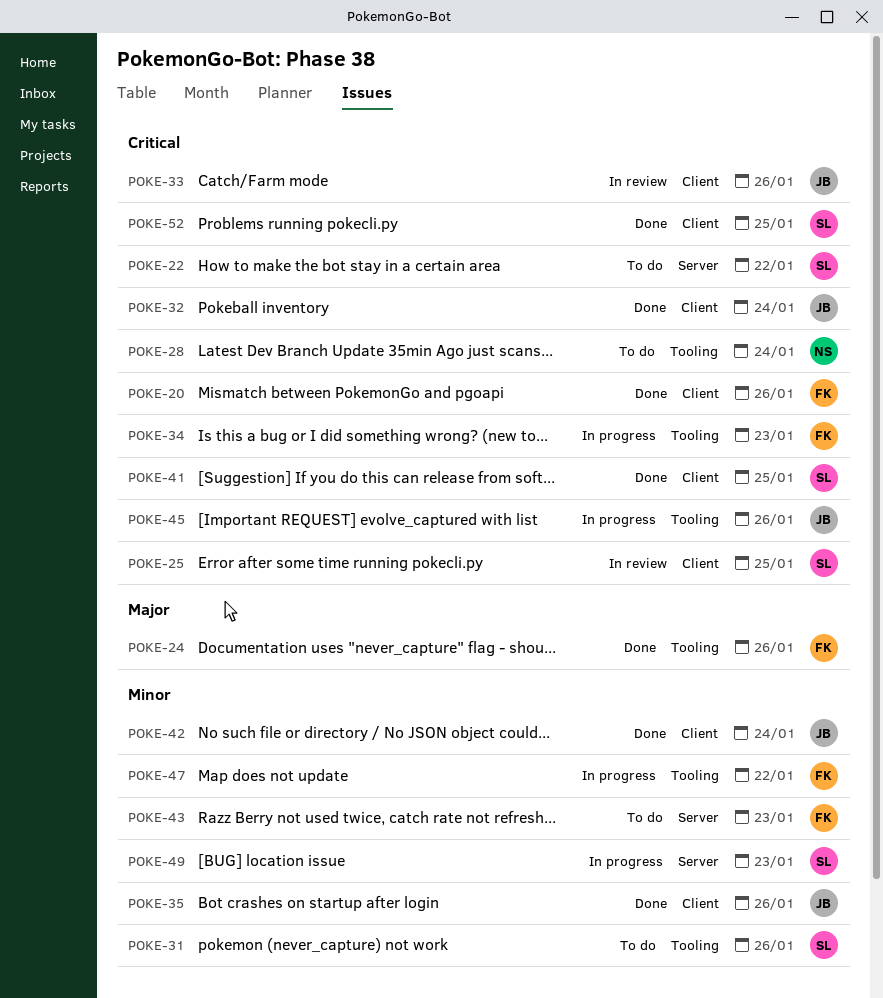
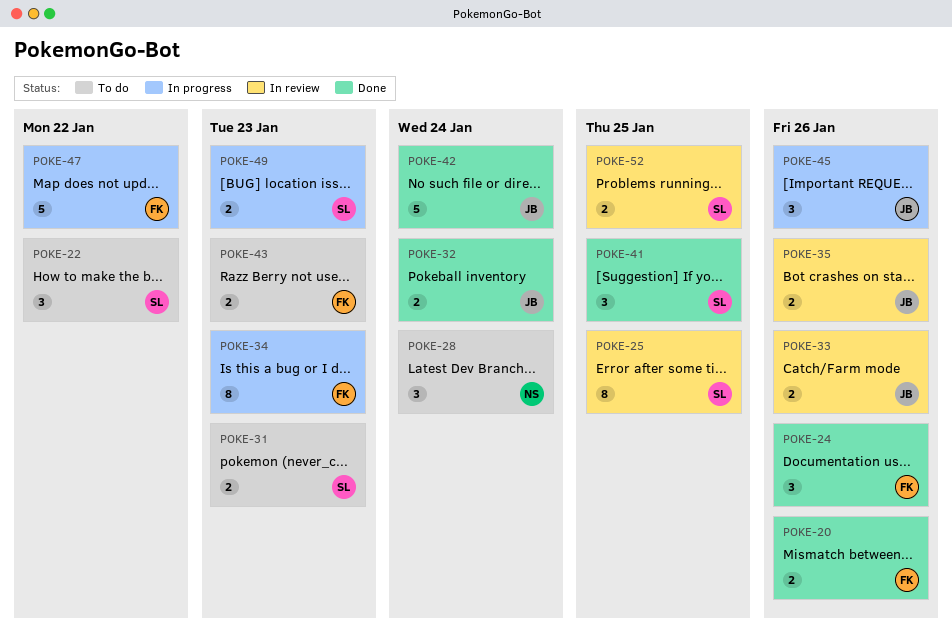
POKE-31, due: Jan 26 -> Jan 23
POKE-35, status: Done -> In review
POKE-52, status: Done -> In review

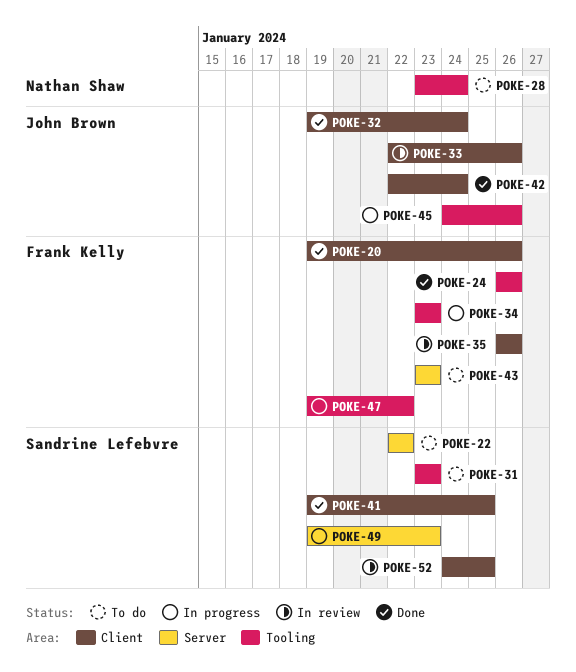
POKE-25: present -> none
POKE-35, owner: John Brown -> Frank Kelly

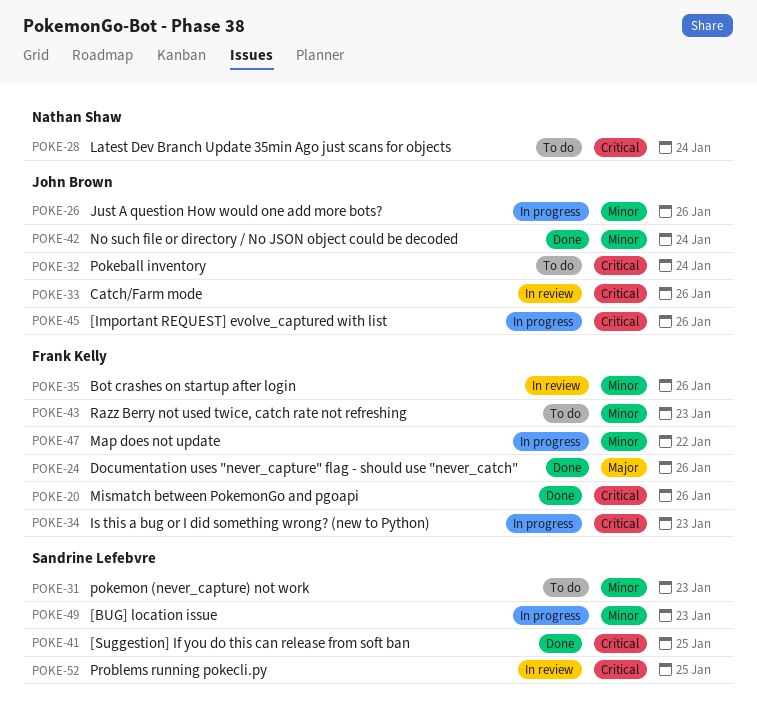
POKE-22: present -> none
POKE-26: none -> present
POKE-32, status: Done -> To do

